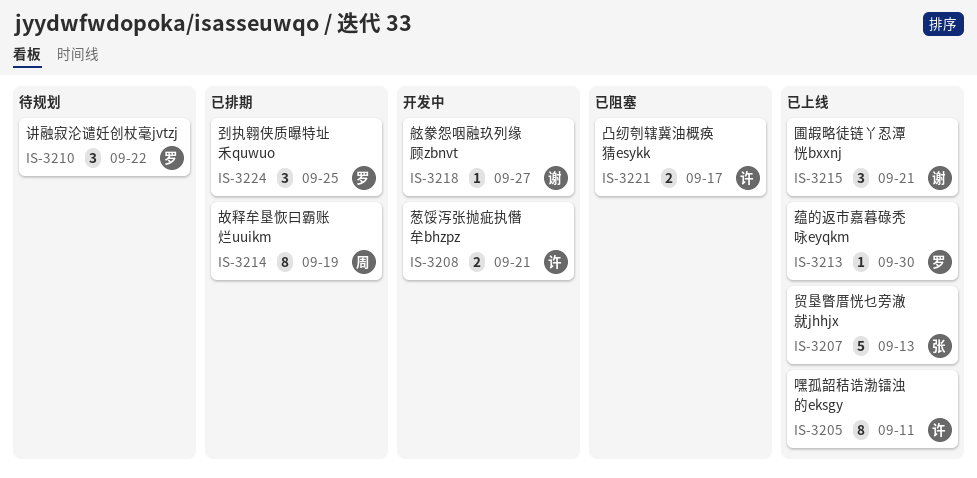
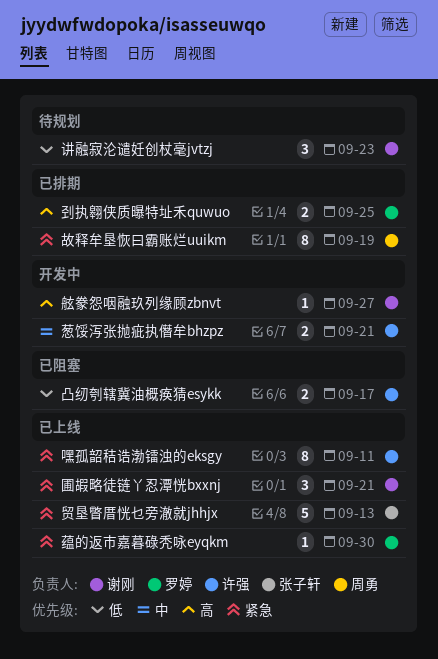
刭执翱侠质曝特址禾quwuo, estimate: 3 -> 2
讲融寂沦谴妊创杖毫jvtzj, owner: 罗婷 -> 谢刚
讲融寂沦谴妊创杖毫jvtzj, due: Sep 22 -> Sep 23

